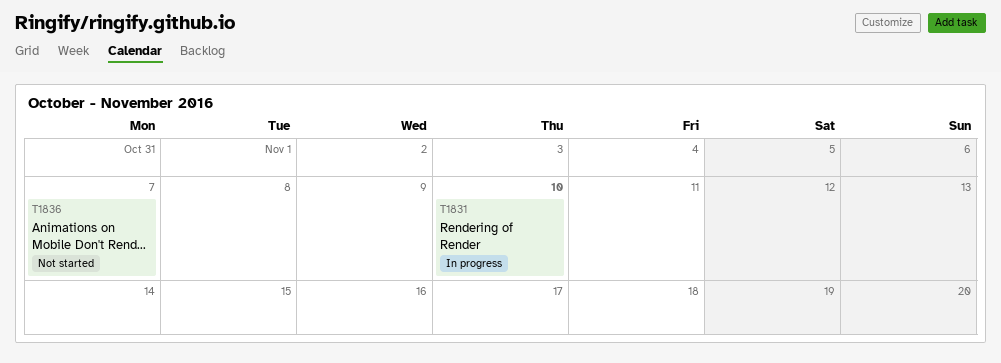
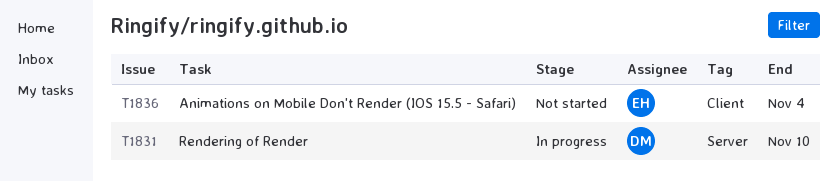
T1836, due: Nov 7 -> Nov 4

